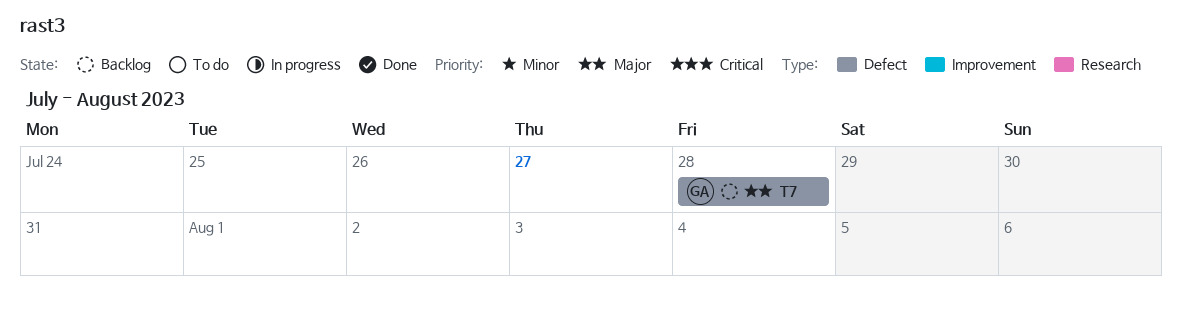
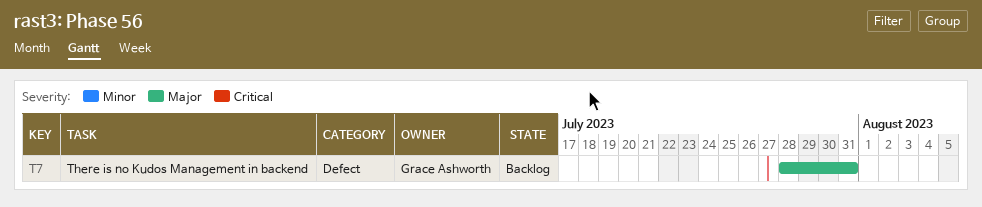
T7, due: Jul 28 -> Jul 31

